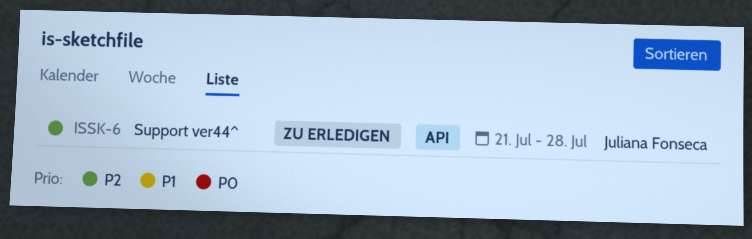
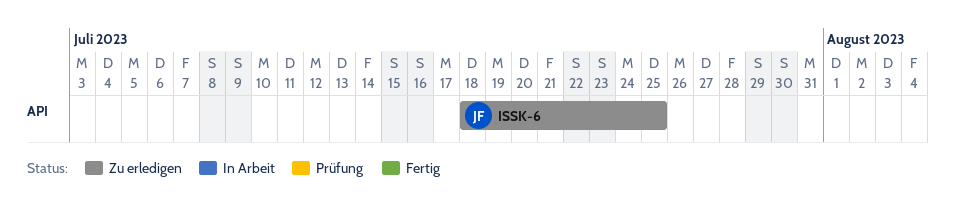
ISSK-6, start: Jul 21 -> Jul 18
ISSK-6, due: Jul 28 -> Jul 25

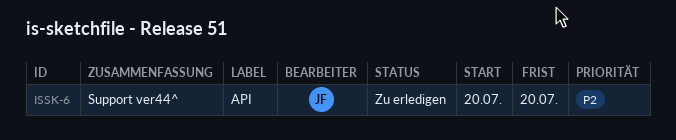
ISSK-6, start: Jul 18 -> Jul 20
ISSK-6, due: Jul 25 -> Jul 20

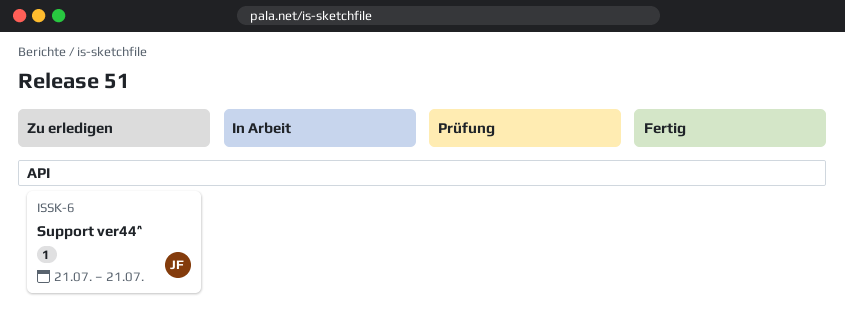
ISSK-6, start: Jul 20 -> Jul 21
ISSK-6, due: Jul 20 -> Jul 21

